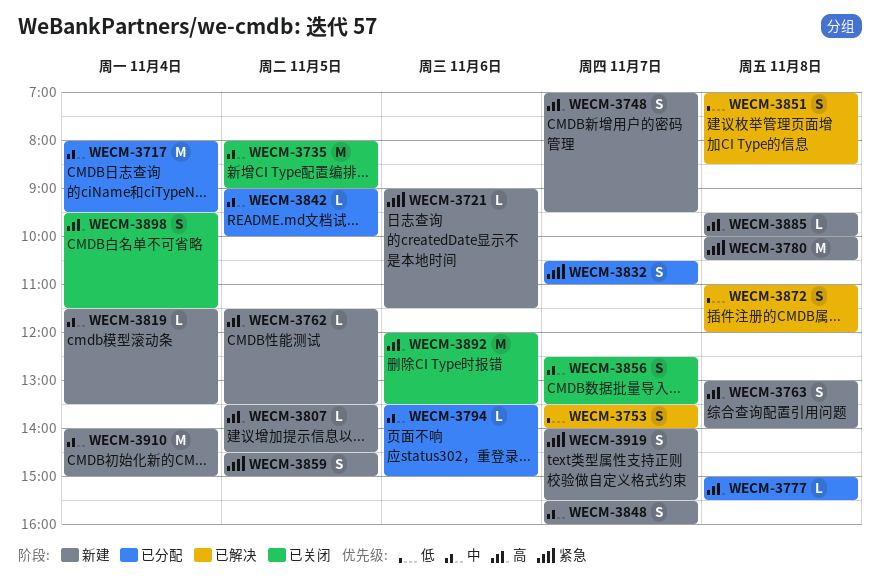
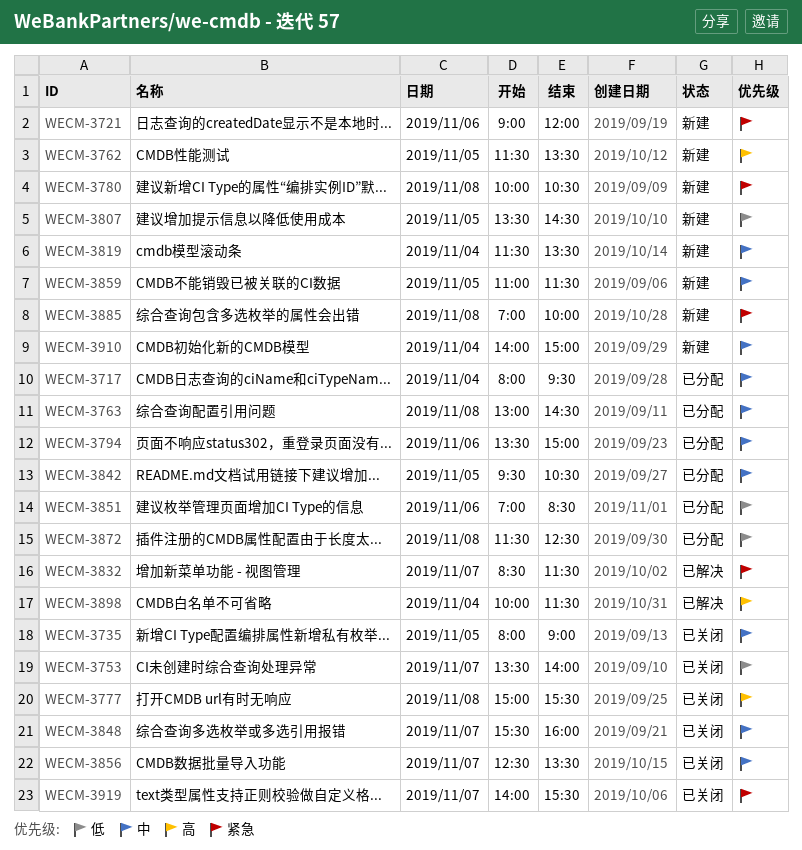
WECM-3721, ends: 11:30 -> 12:00
WECM-3748: present -> none
WECM-3753, status: 已解决 -> 已关闭
WECM-3763, status: 新建 -> 已分配
WECM-3763, priority: 高 -> 中
WECM-3763, ends: 14:00 -> 14:30
WECM-3777, status: 已分配 -> 已关闭
WECM-3807, priority: 高 -> 低
WECM-3832, status: 已分配 -> 已解决
WECM-3832, begins: 10:30 -> 08:30
WECM-3832, ends: 11:00 -> 11:30
WECM-3842, begins: 09:00 -> 09:30
WECM-3842, ends: 10:00 -> 10:30
WECM-3848, status: 新建 -> 已关闭
WECM-3851, status: 已解决 -> 已分配
WECM-3851, day: Nov 8 -> Nov 6
WECM-3859, priority: 紧急 -> 中
WECM-3859, begins: 14:30 -> 11:00
WECM-3859, ends: 15:00 -> 11:30
WECM-3872, status: 已解决 -> 已分配
WECM-3872, begins: 11:00 -> 11:30
WECM-3872, ends: 12:00 -> 12:30
WECM-3885, priority: 高 -> 紧急
WECM-3885, begins: 09:30 -> 07:00
WECM-3892: present -> none
WECM-3898, status: 已关闭 -> 已解决
WECM-3898, begins: 09:30 -> 10:00
WECM-3919, status: 新建 -> 已关闭

